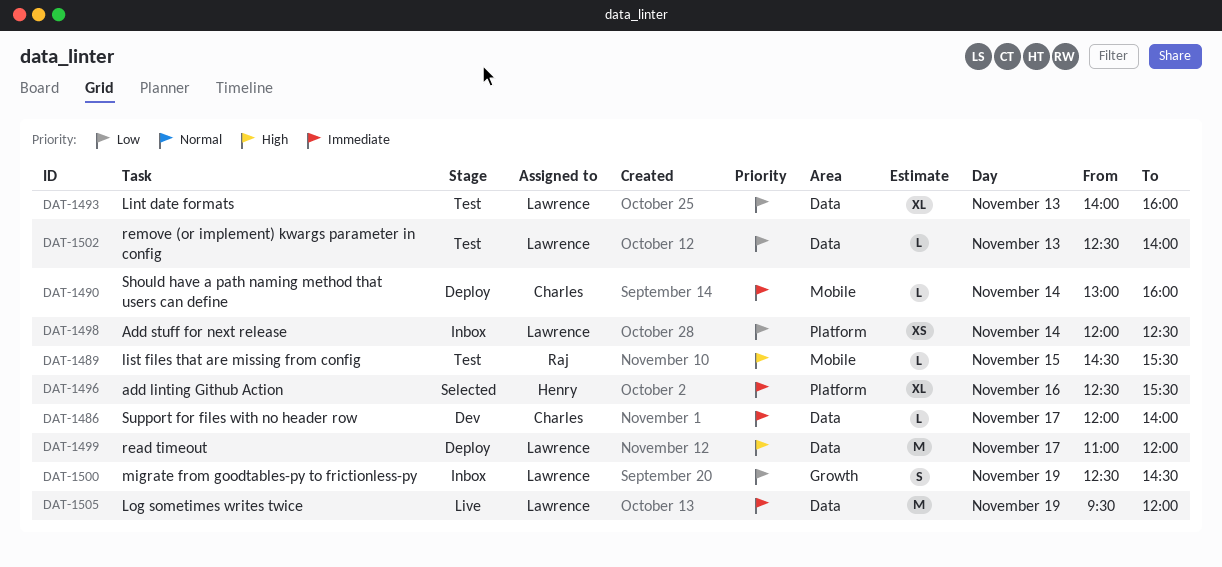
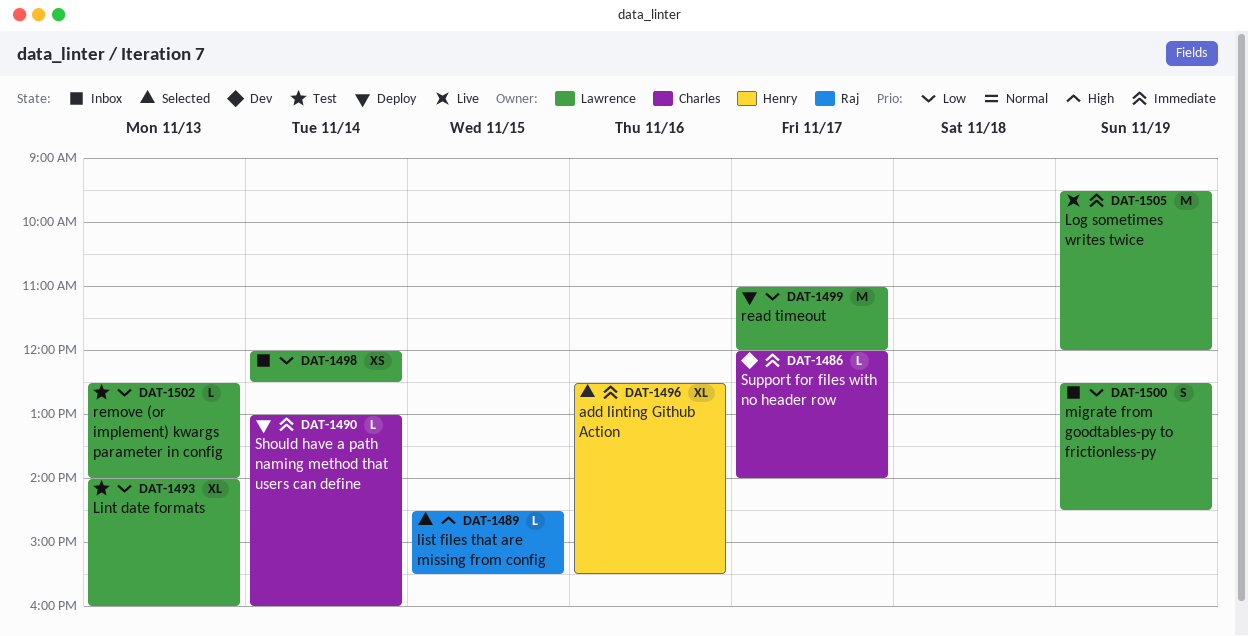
DAT-1489, status: Test -> Selected
DAT-1499, priority: High -> Low

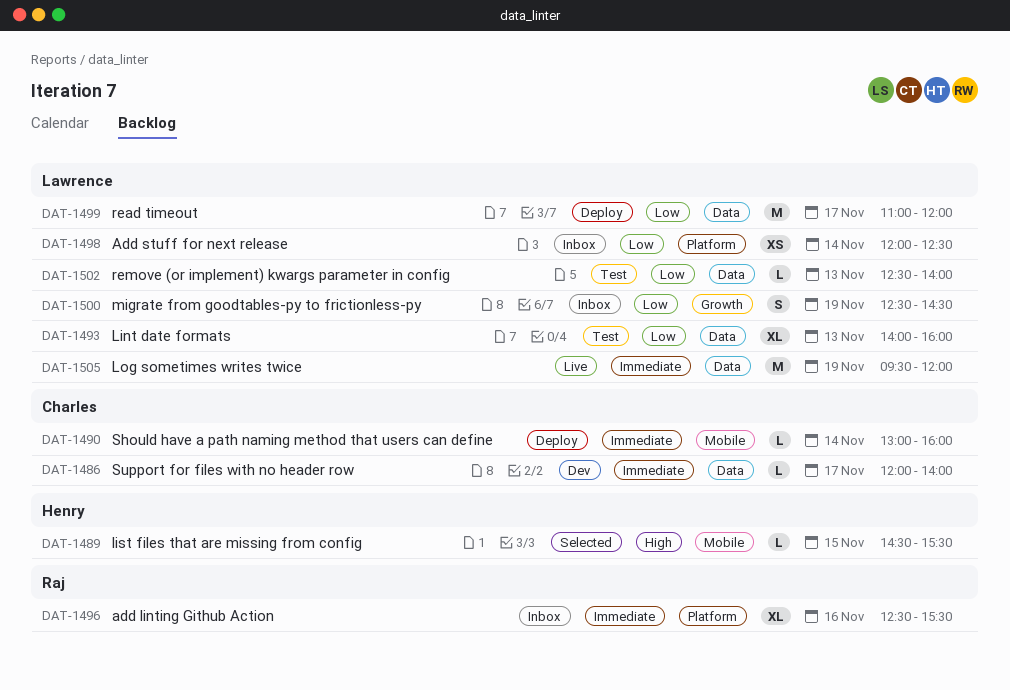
DAT-1489, owner: Raj -> Henry
DAT-1496, status: Selected -> Inbox
DAT-1496, owner: Henry -> Raj

